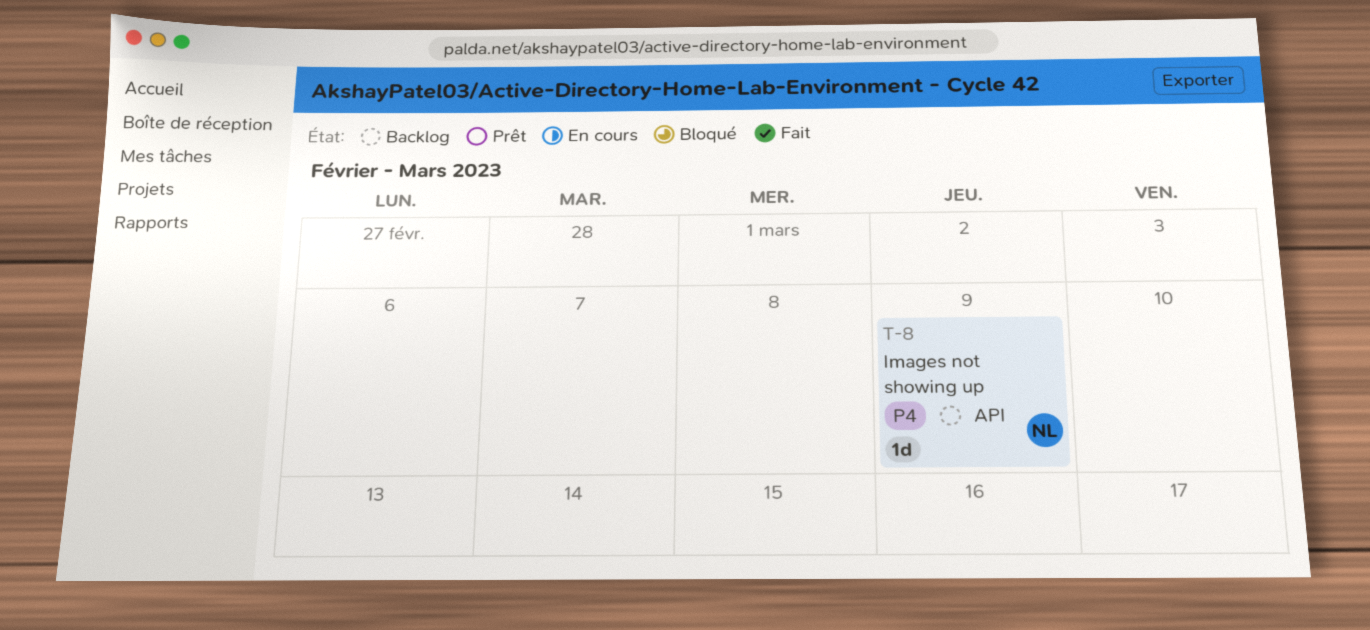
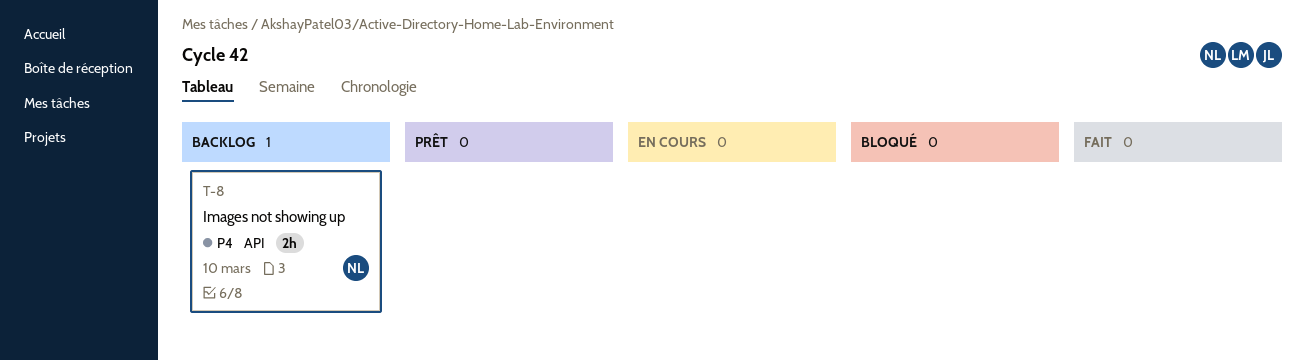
T-8, estimate: 1d -> 2h
T-8, due: Mar 9 -> Mar 10

